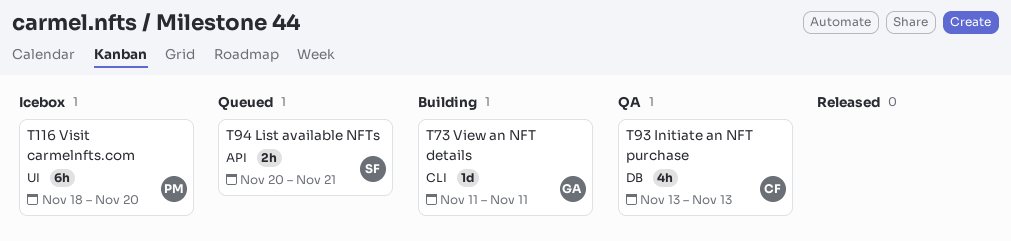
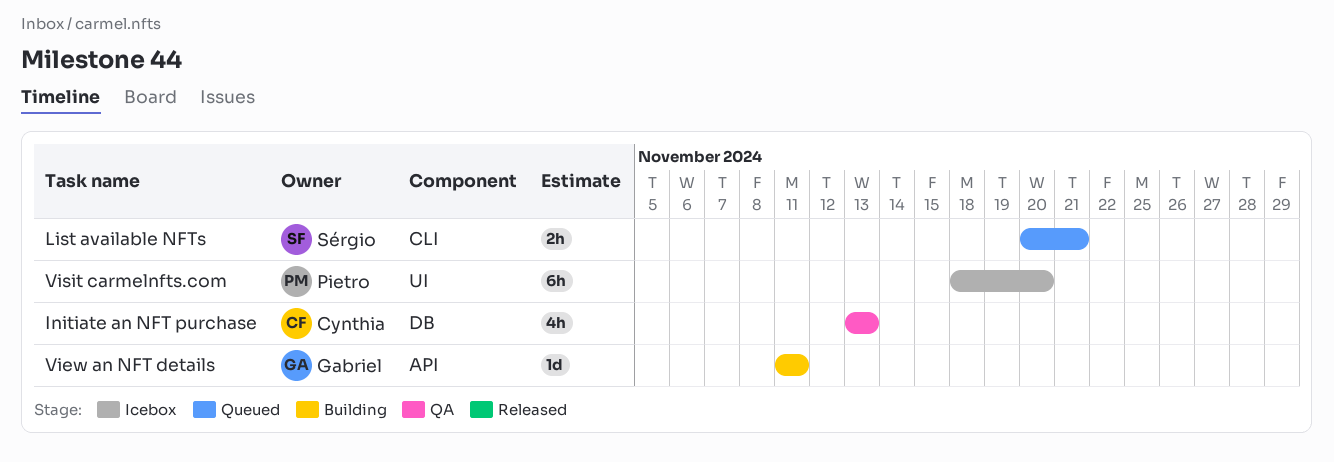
List available NFTs, label: API -> CLI
View an NFT details, label: CLI -> API

